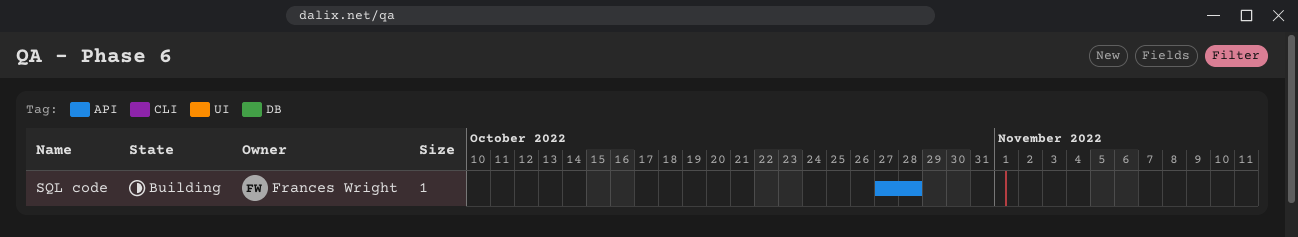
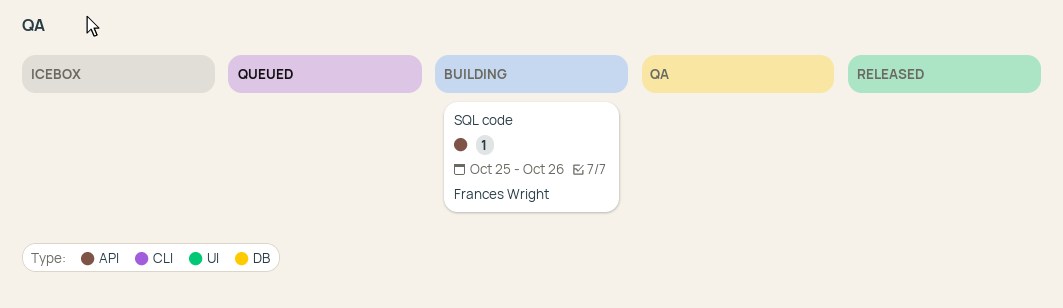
SQL code, start: Oct 27 -> Oct 25
SQL code, due: Oct 28 -> Oct 26

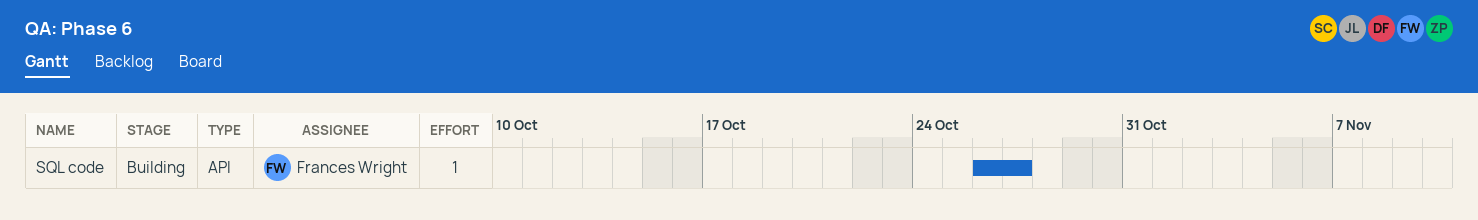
SQL code, start: Oct 25 -> Oct 26
SQL code, due: Oct 26 -> Oct 27

